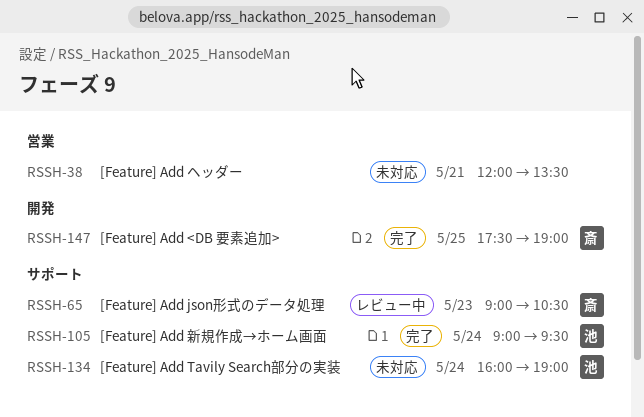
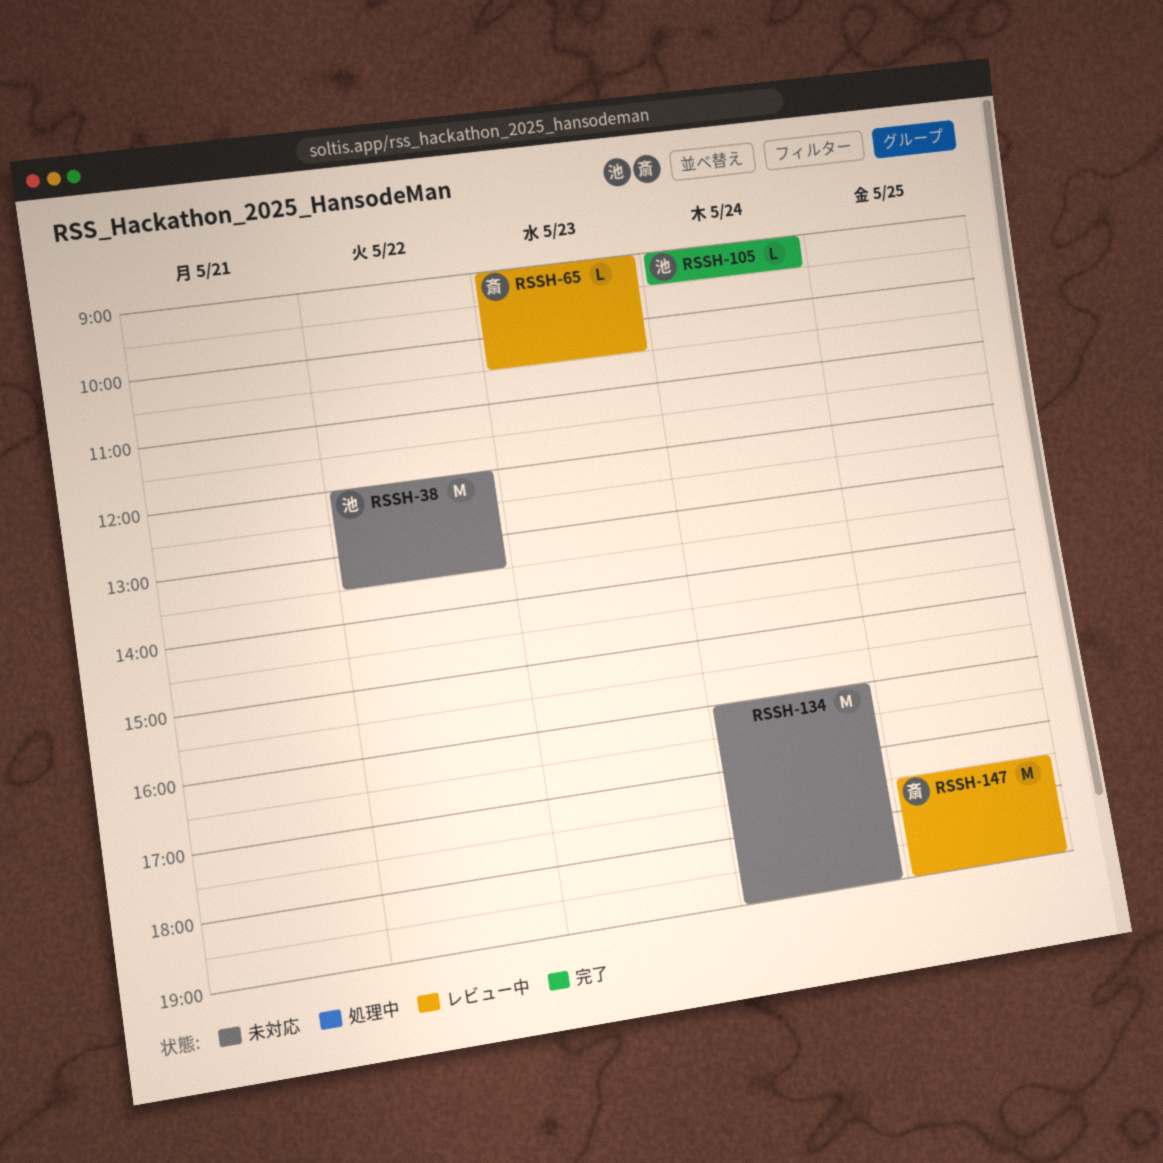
RSSH-38, owner: none -> 池
RSSH-38, day: May 21 -> May 22
RSSH-134, owner: 池 -> none
RSSH-147, status: 完了 -> レビュー中

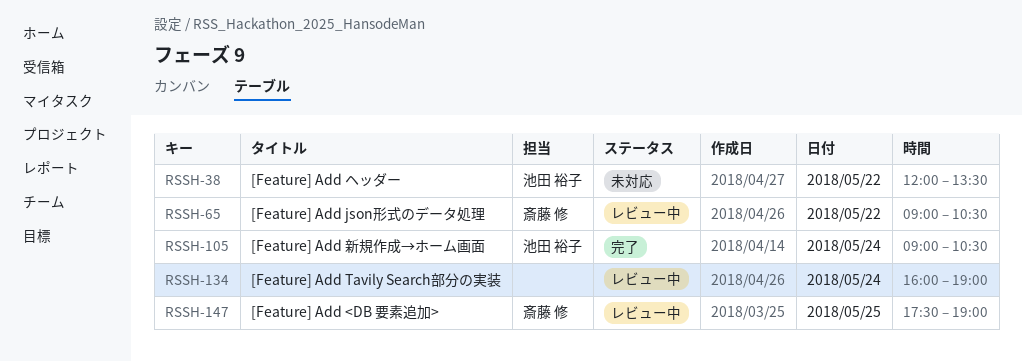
RSSH-65, day: May 23 -> May 22
RSSH-105, ends: 09:30 -> 10:30
RSSH-134, status: 未対応 -> レビュー中

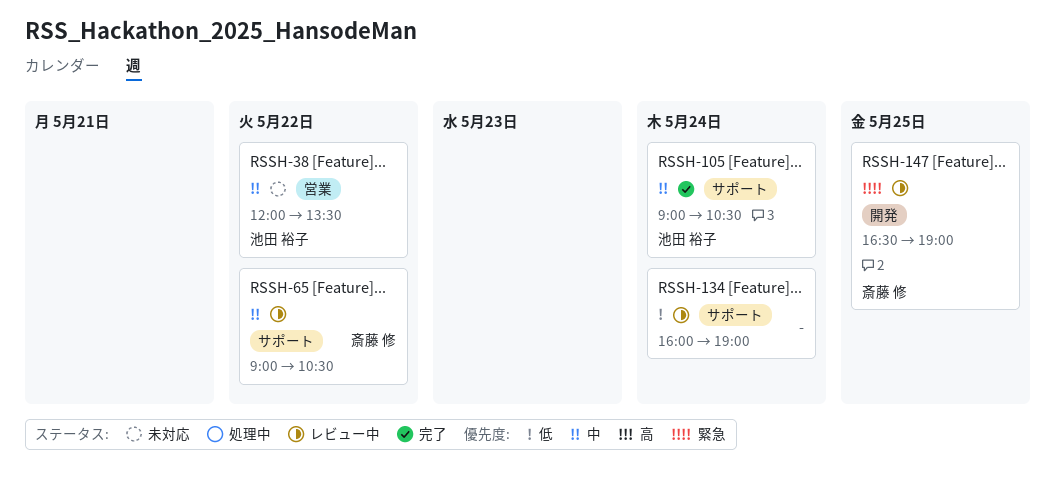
RSSH-147, begins: 17:30 -> 16:30

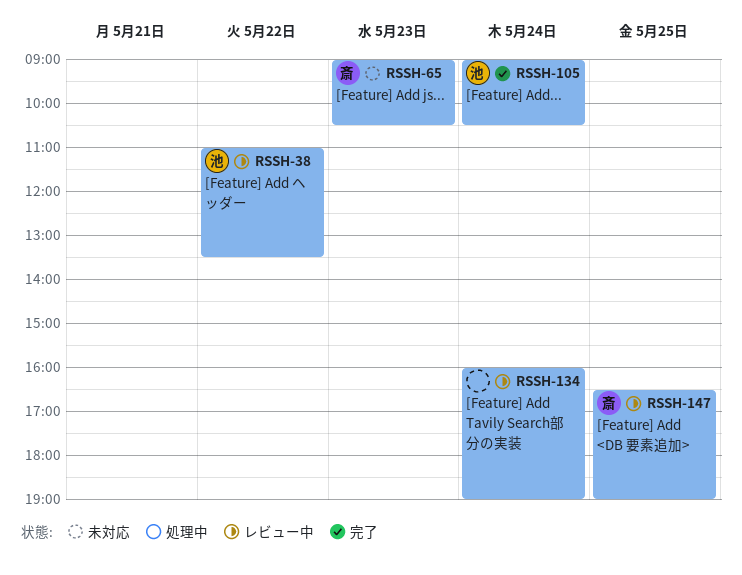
RSSH-38, status: 未対応 -> レビュー中
RSSH-38, begins: 12:00 -> 11:00
RSSH-65, status: レビュー中 -> 未対応
RSSH-65, day: May 22 -> May 23

